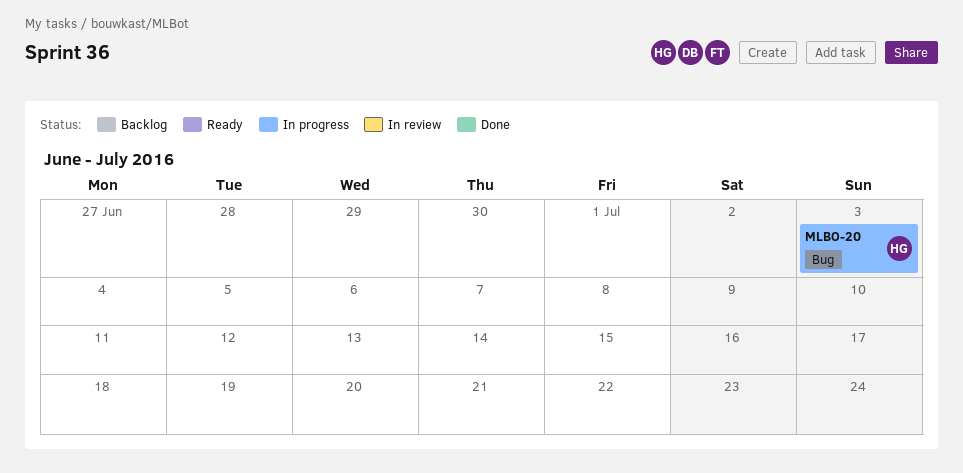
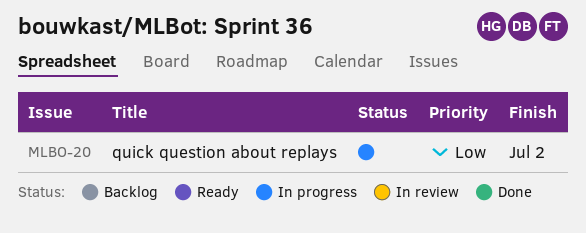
MLBO-20, due: Jul 3 -> Jul 2

